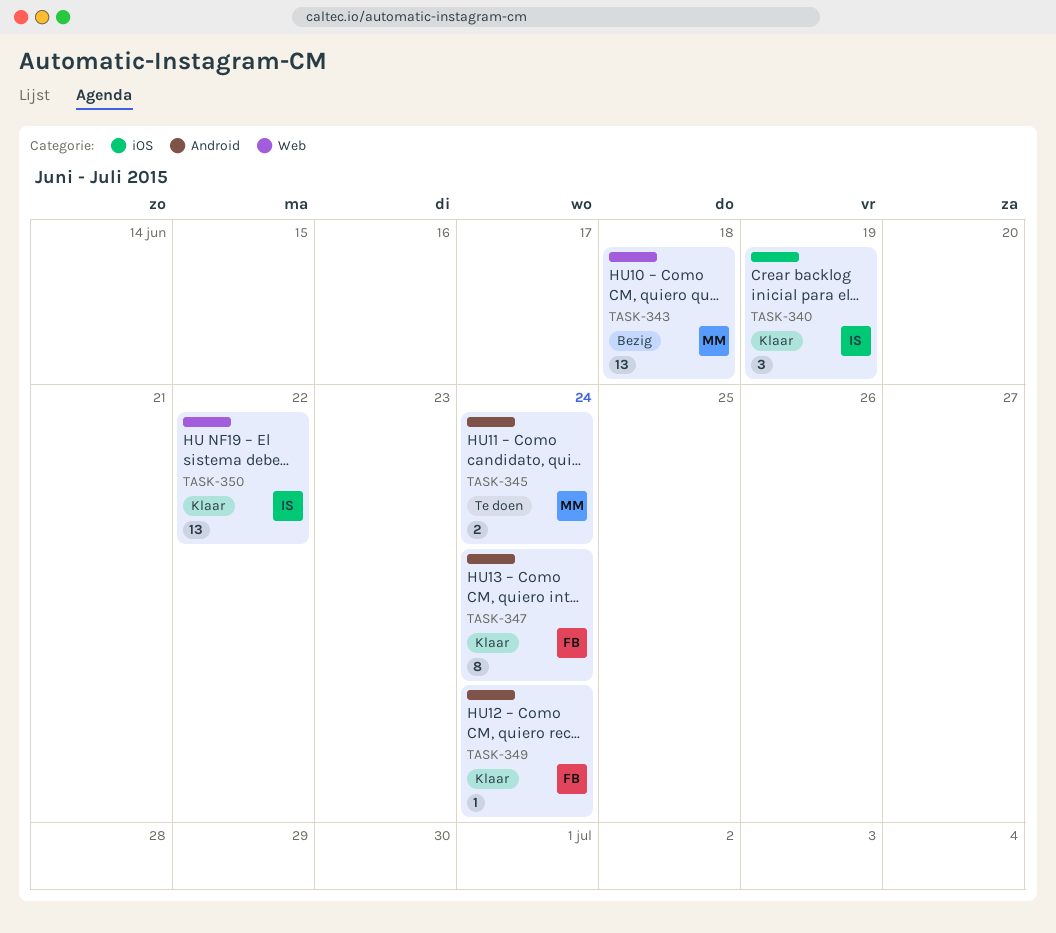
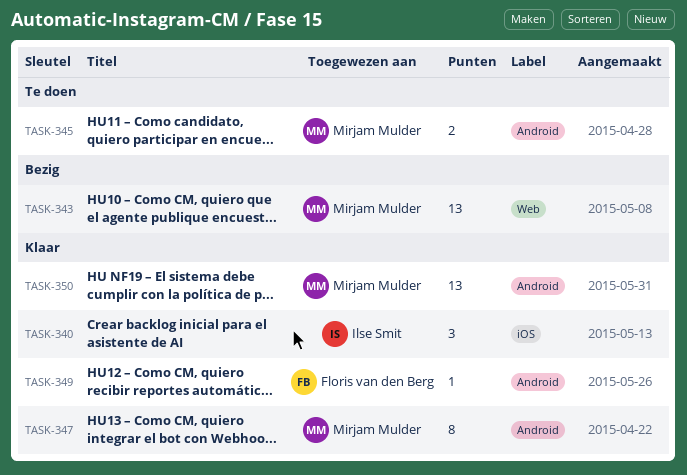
TASK-347, owner: Floris van den Berg -> Mirjam Mulder
TASK-350, owner: Ilse Smit -> Mirjam Mulder
TASK-350, label: Web -> Android

